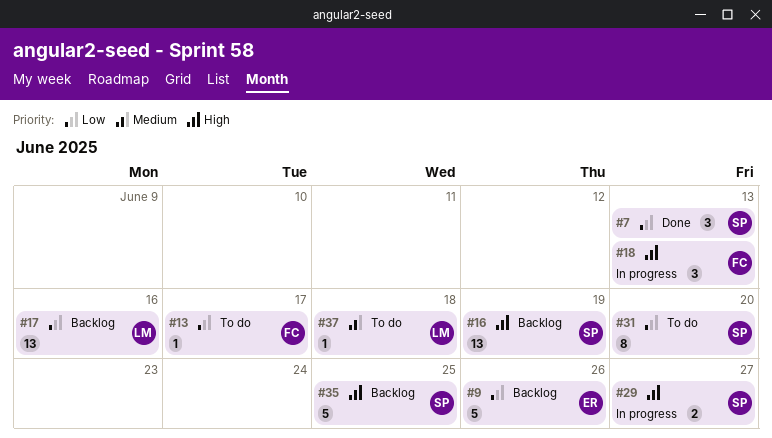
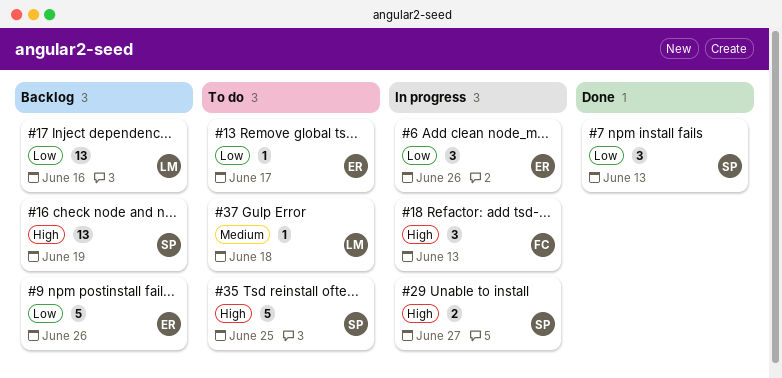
#6: none -> present
#13, owner: FC -> ER
#31: present -> none
#35, status: Backlog -> To do

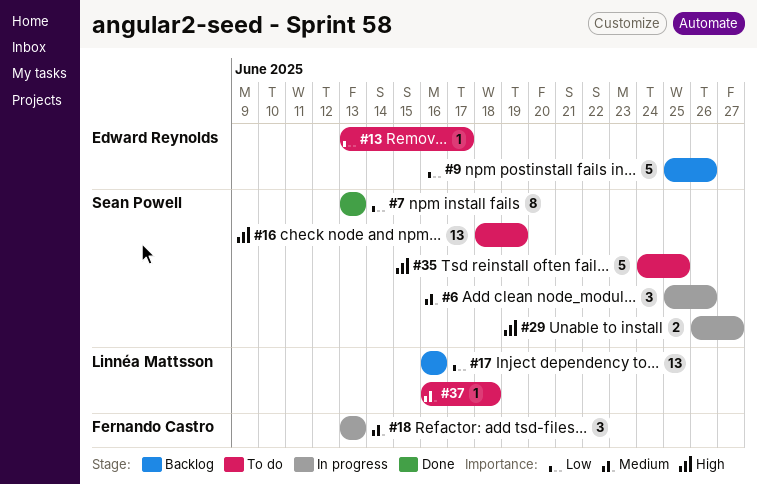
#6, owner: Edward Reynolds -> Sean Powell
#6, priority: Low -> Medium
#7, estimate: 3 -> 8
#16, status: Backlog -> To do
#18, priority: High -> Medium

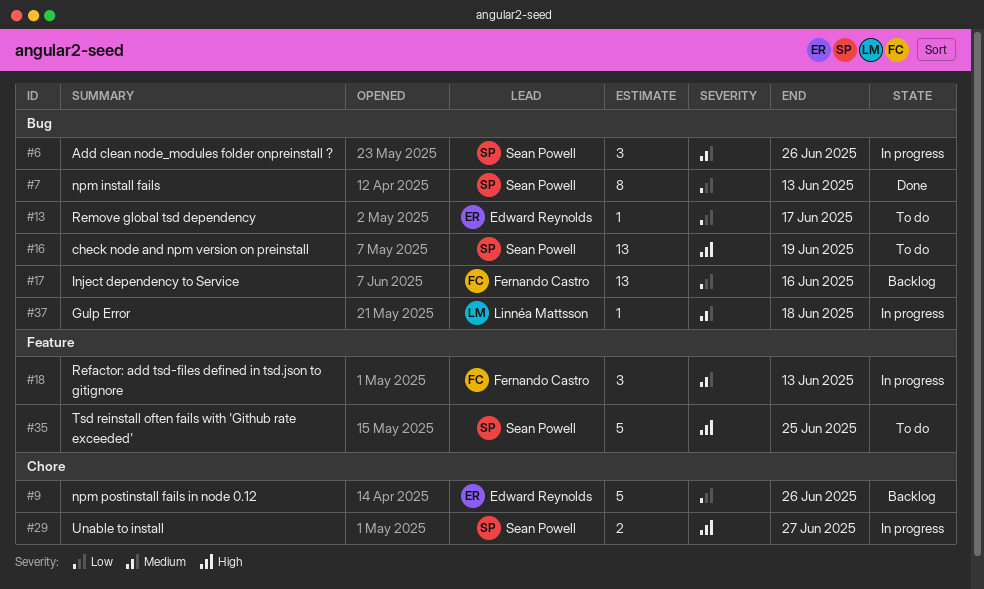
#17, owner: Linnéa Mattsson -> Fernando Castro
#37, status: To do -> In progress

